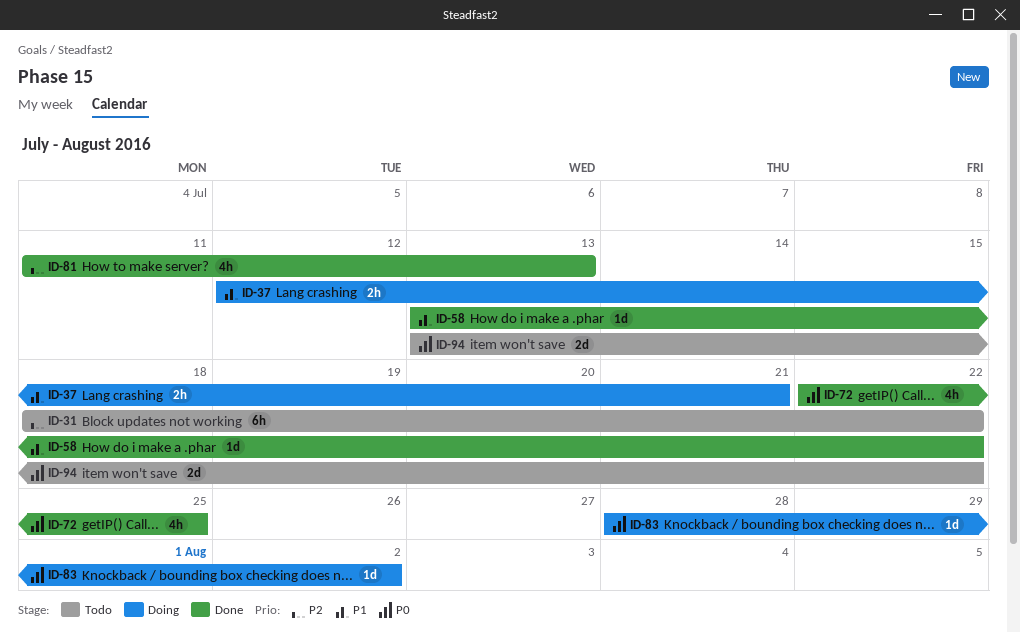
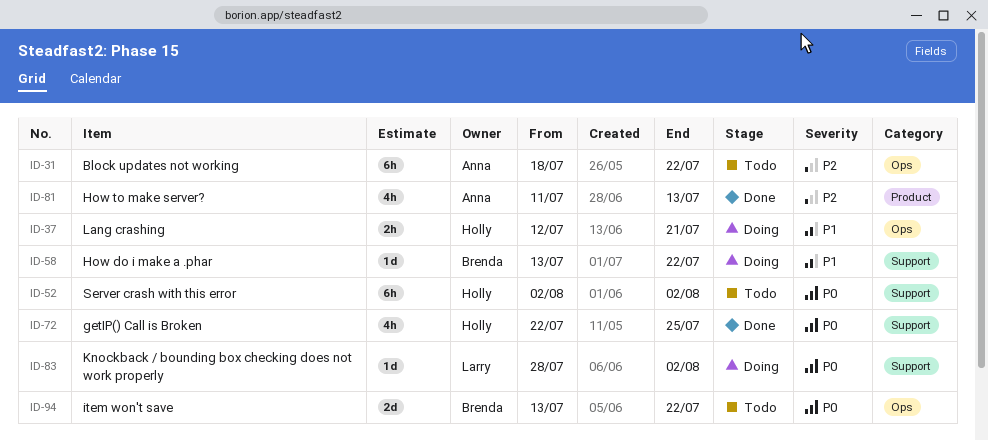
ID-52: none -> present
ID-58, status: Done -> Doing

